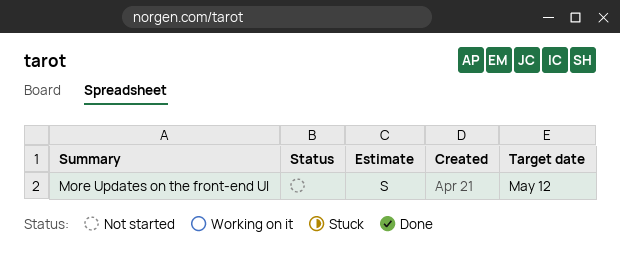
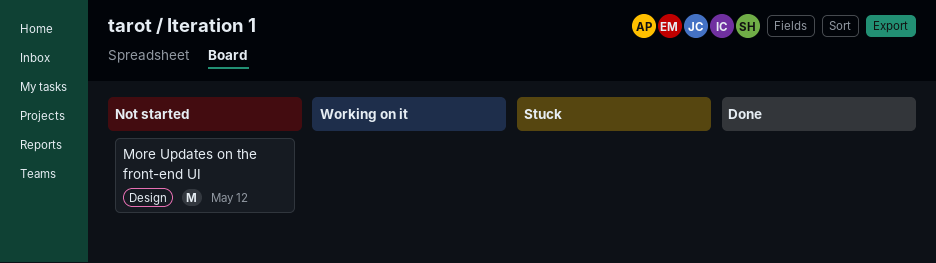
More Updates on the front-end UI, estimate: S -> M

